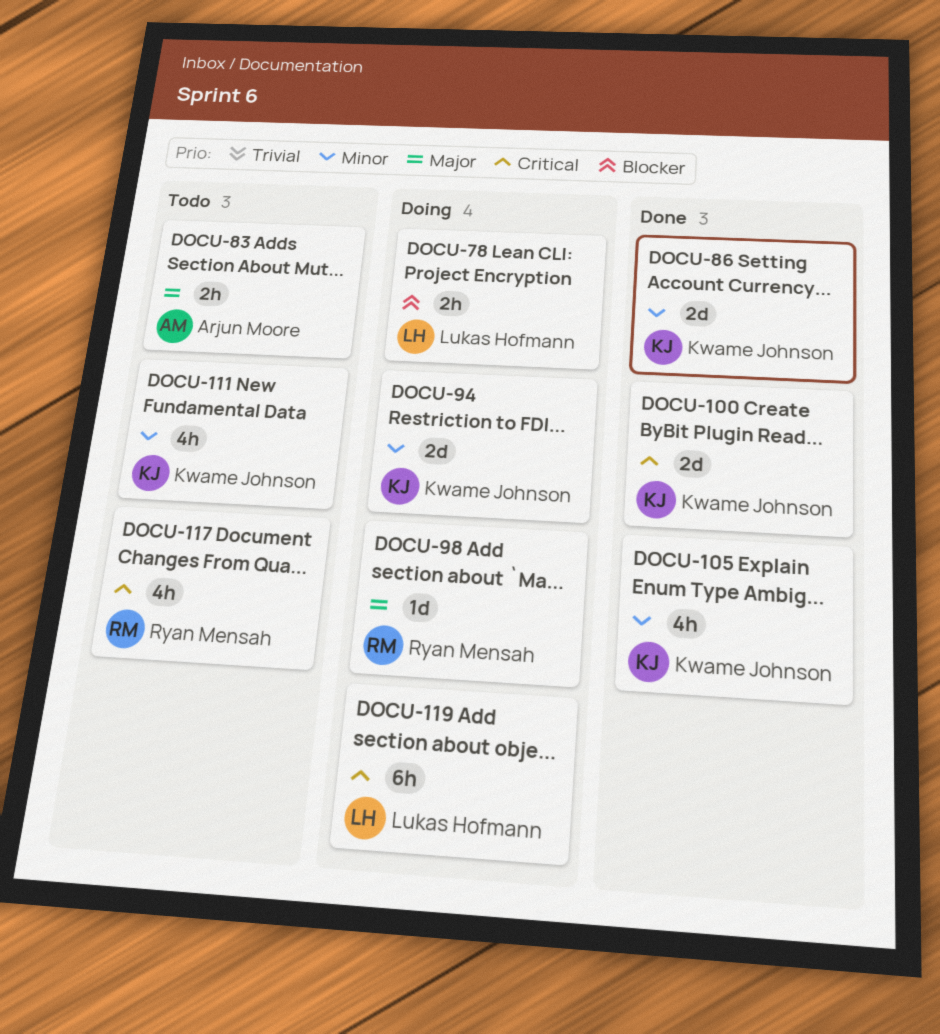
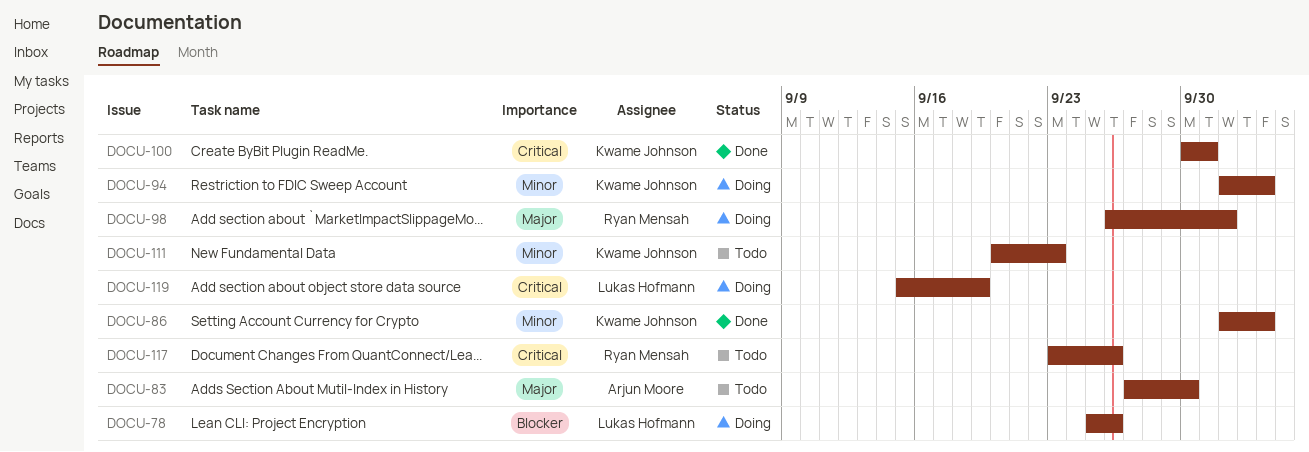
DOCU-105: present -> none

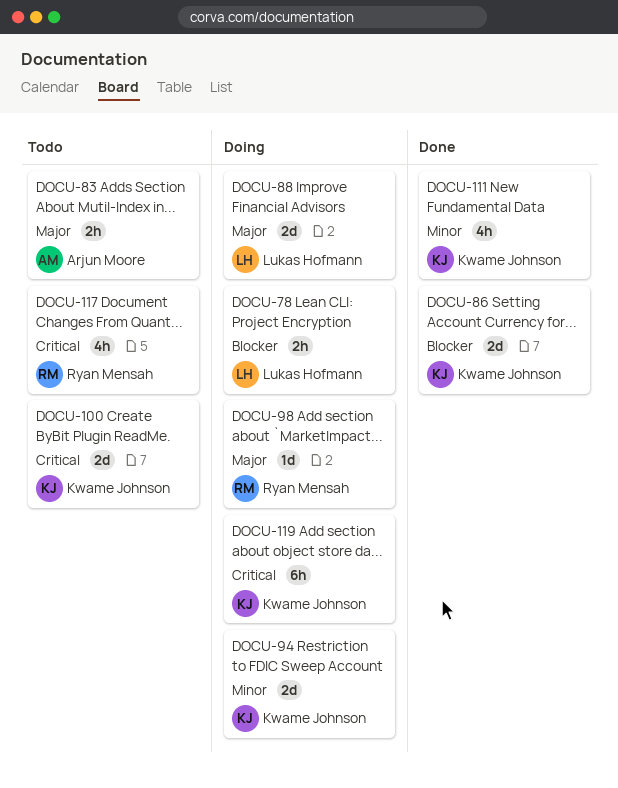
DOCU-86, priority: Minor -> Blocker
DOCU-88: none -> present
DOCU-100, status: Done -> Todo
DOCU-111, status: Todo -> Done
DOCU-119, owner: Lukas Hofmann -> Kwame Johnson

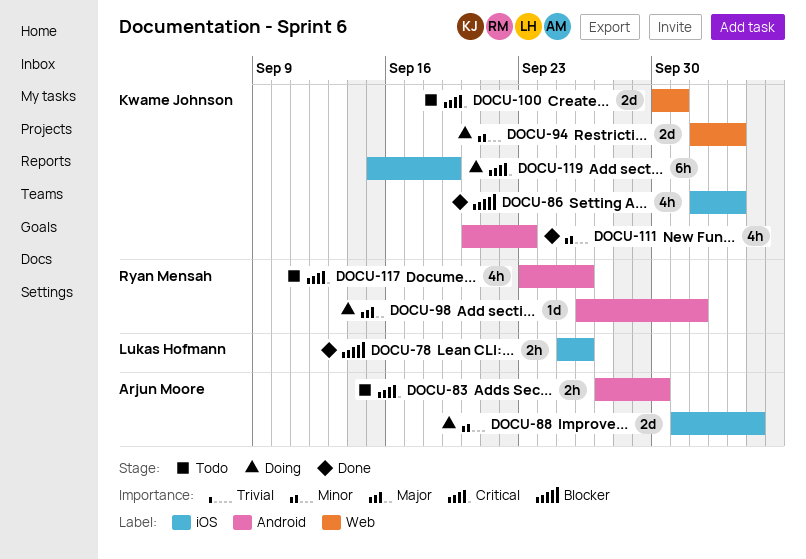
DOCU-78, status: Doing -> Done
DOCU-83, priority: Major -> Critical
DOCU-86, estimate: 2d -> 4h
DOCU-88, owner: Lukas Hofmann -> Arjun Moore
DOCU-88, priority: Major -> Minor

